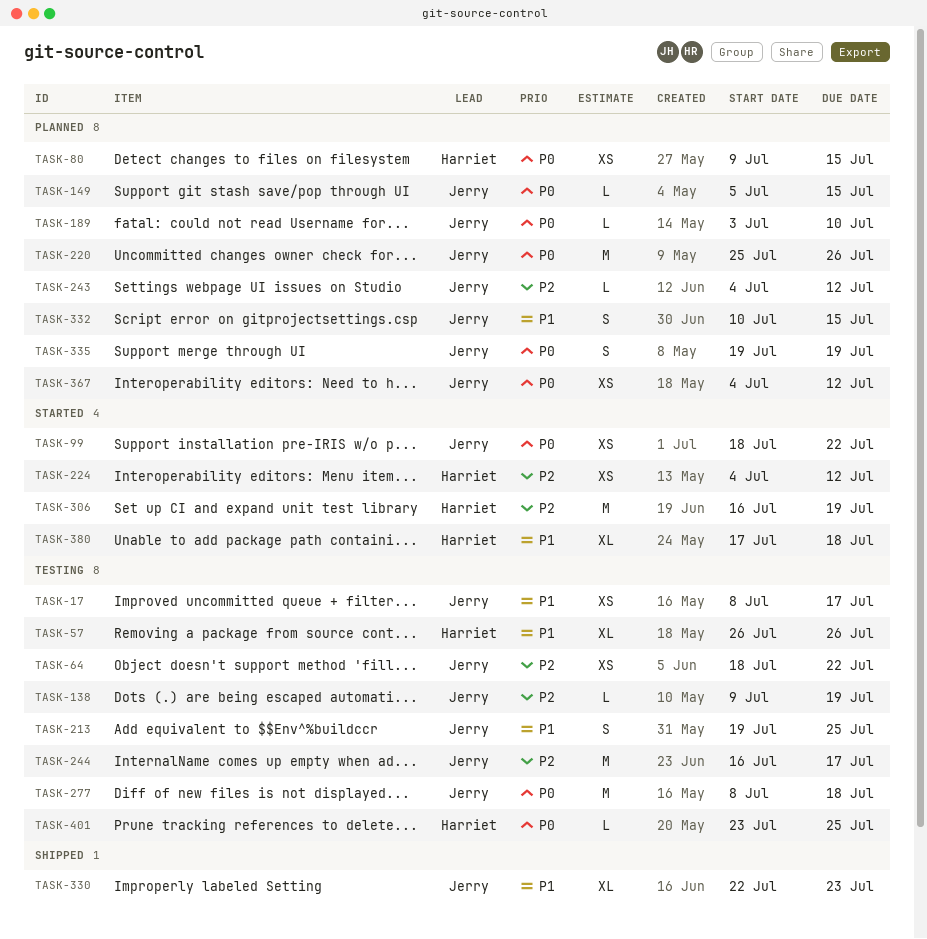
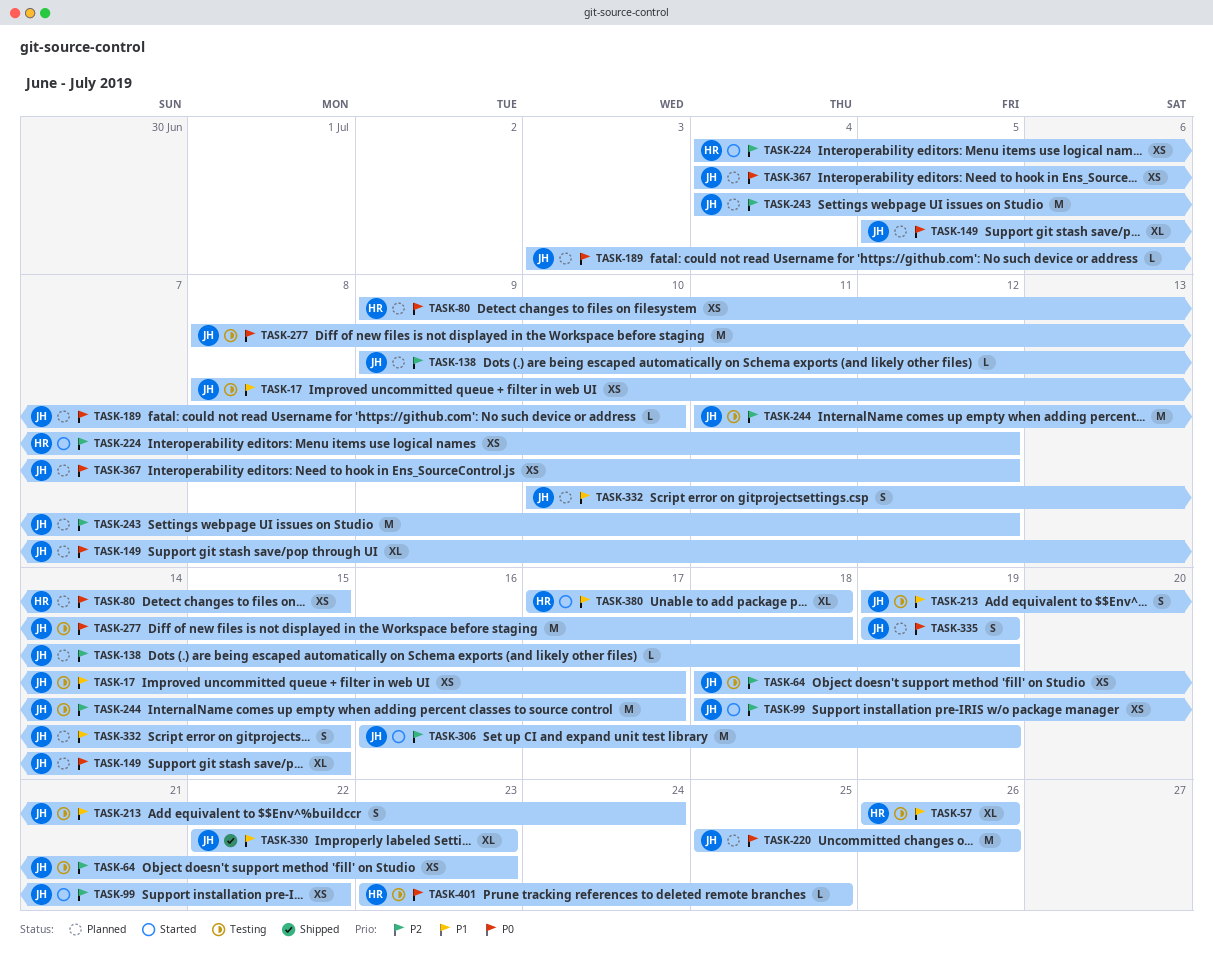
TASK-64, due: Jul 22 -> Jul 23
TASK-99, priority: P0 -> P2
TASK-138, status: Testing -> Planned
TASK-149, estimate: L -> XL
TASK-213, due: Jul 25 -> Jul 24
TASK-243, estimate: L -> M
TASK-244, start: Jul 16 -> Jul 11
TASK-306, owner: Harriet -> Jerry

